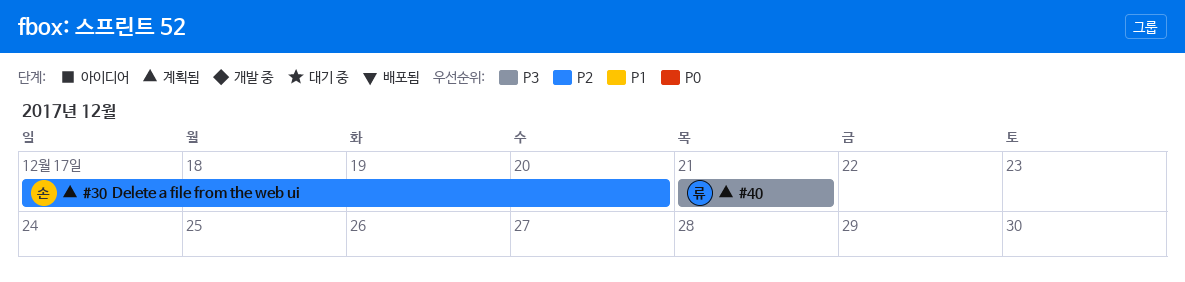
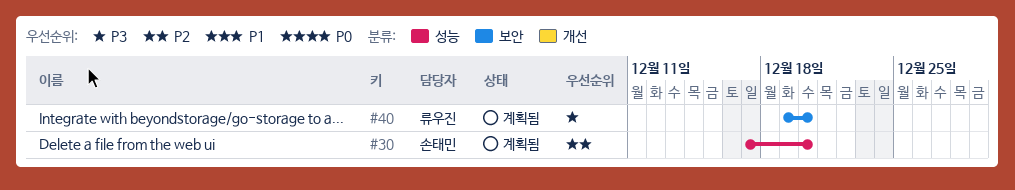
#40, start: Dec 21 -> Dec 19
#40, due: Dec 21 -> Dec 20

